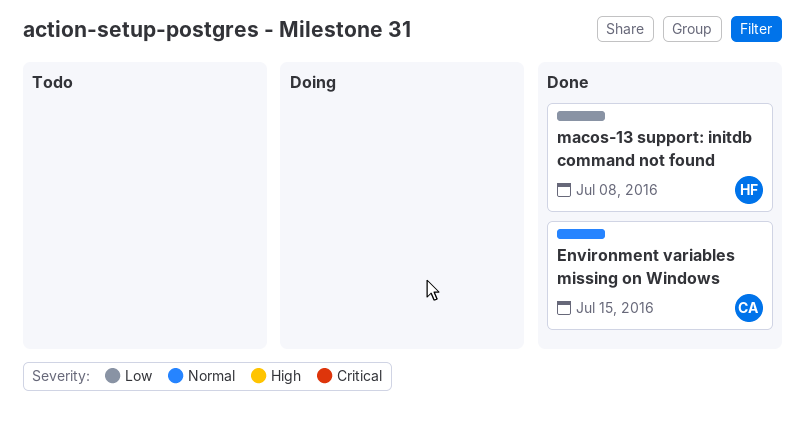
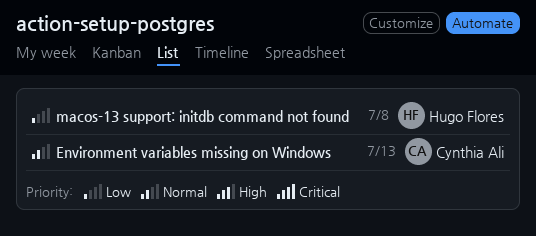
Environment variables missing on Windows, due: Jul 15 -> Jul 13

